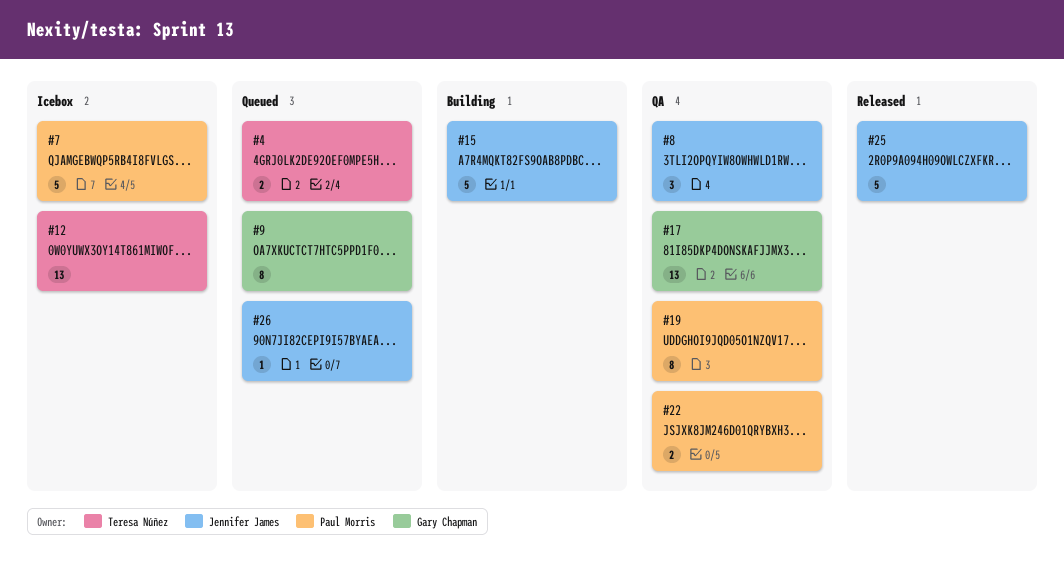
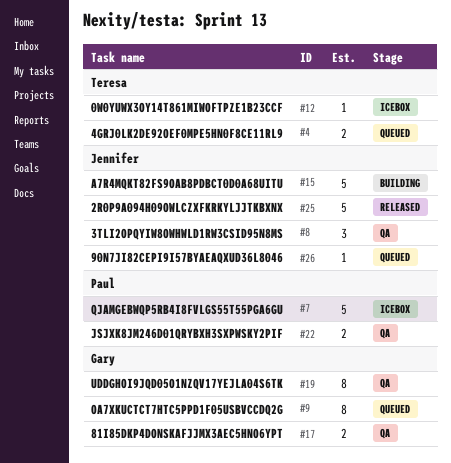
#12, estimate: 13 -> 1
#17, estimate: 13 -> 2
#19, owner: Paul Morris -> Gary Chapman

